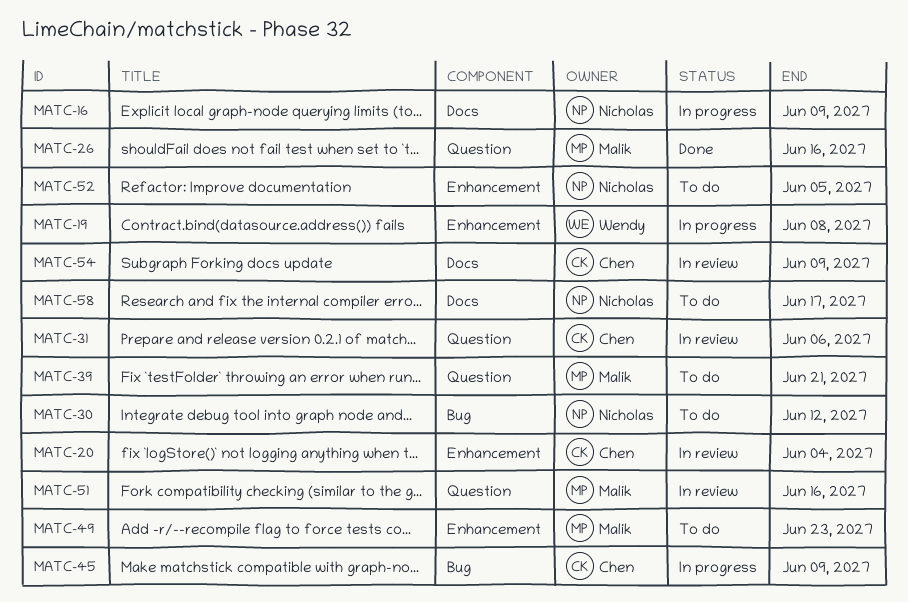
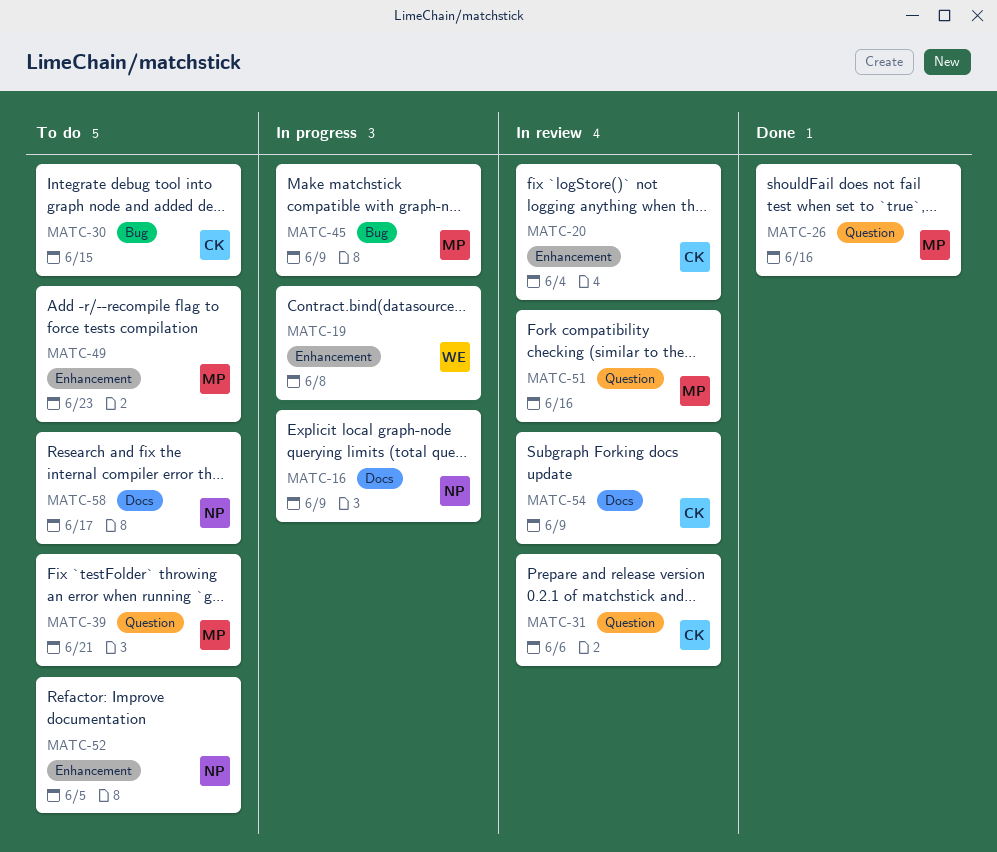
MATC-30, owner: Nicholas -> Chen
MATC-30, due: Jun 12 -> Jun 15
MATC-45, owner: Chen -> Malik

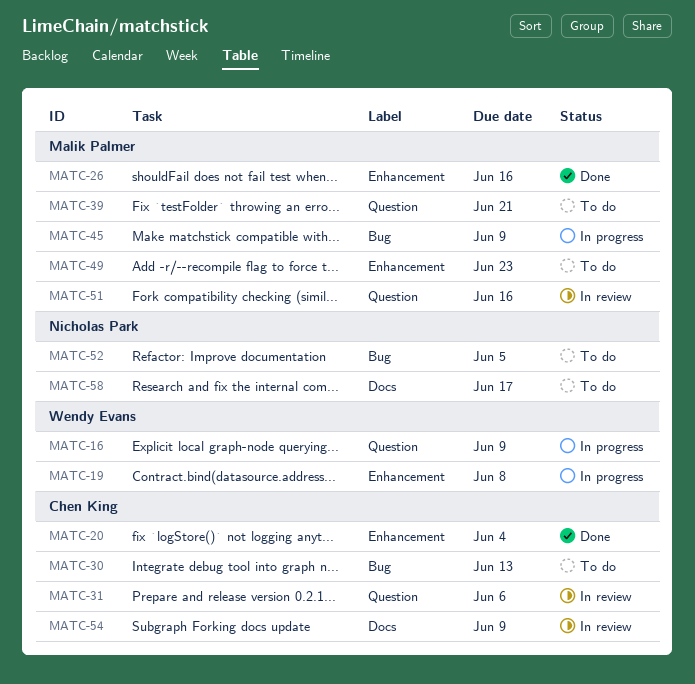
MATC-16, owner: Nicholas Park -> Wendy Evans
MATC-16, label: Docs -> Question
MATC-20, status: In review -> Done
MATC-26, label: Question -> Enhancement
MATC-30, due: Jun 15 -> Jun 13
MATC-52, label: Enhancement -> Bug

